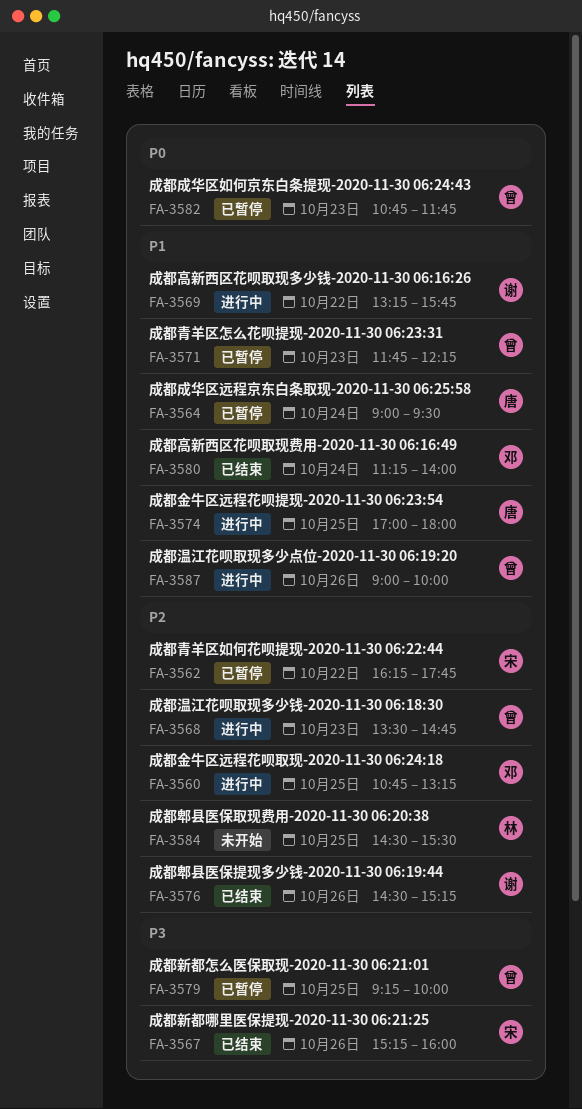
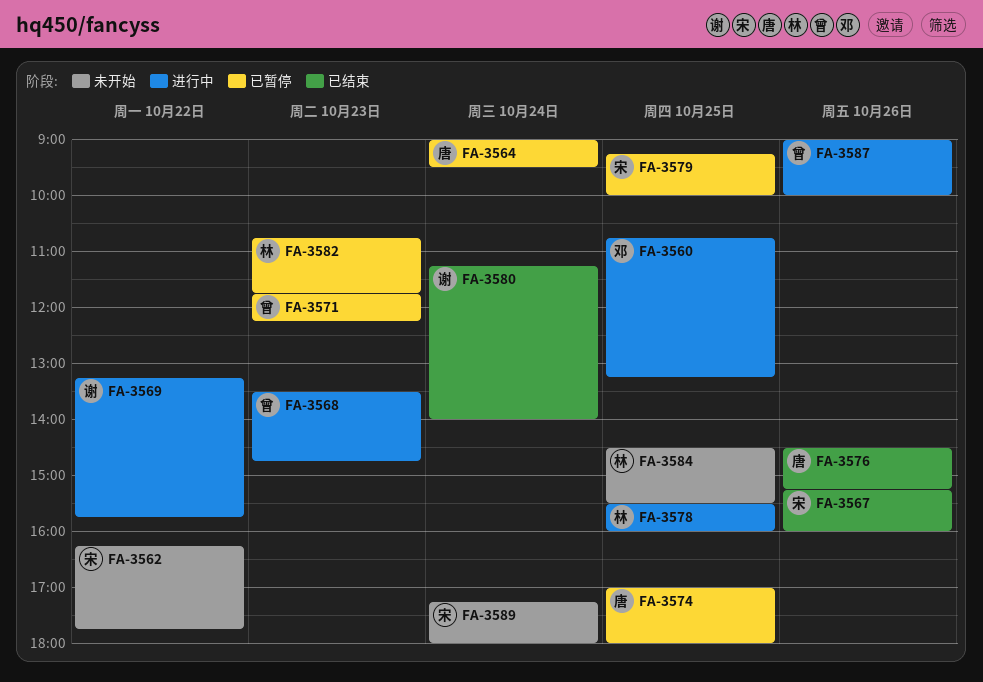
FA-3562, status: 已暂停 -> 未开始
FA-3574, status: 进行中 -> 已暂停
FA-3576, owner: 谢 -> 唐
FA-3578: none -> present
FA-3579, owner: 曾 -> 宋
FA-3580, owner: 邓 -> 谢
FA-3582, owner: 曾 -> 林
FA-3589: none -> present

